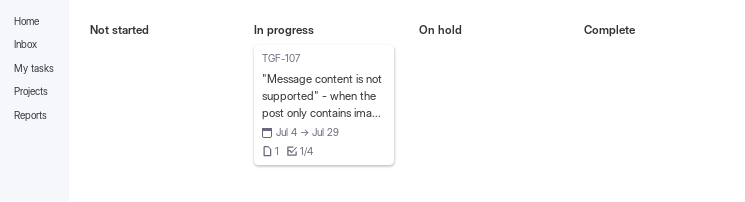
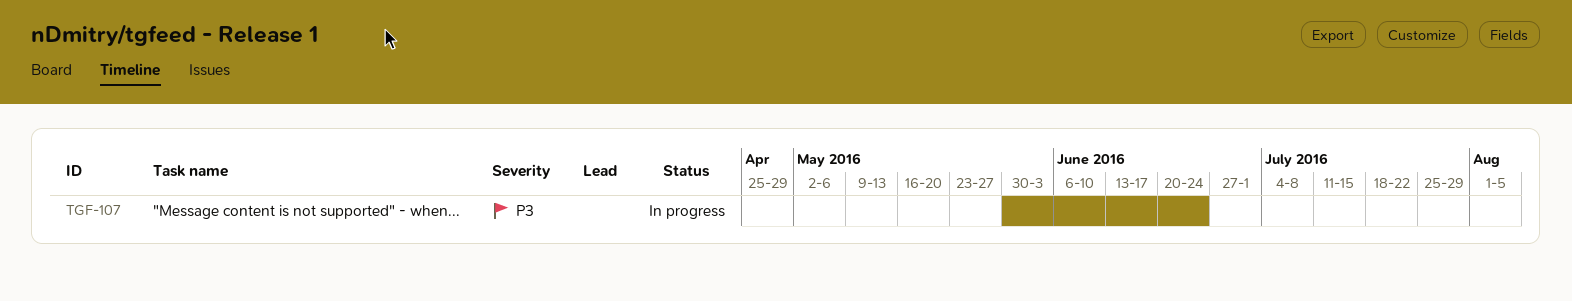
TGF-107, start: Jul 4 -> May 30
TGF-107, due: Jul 29 -> Jun 24

